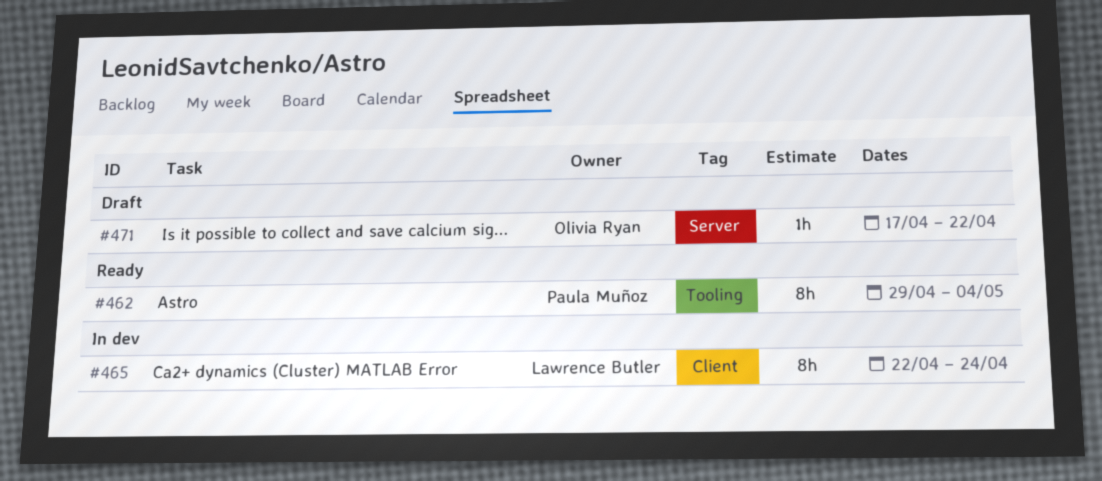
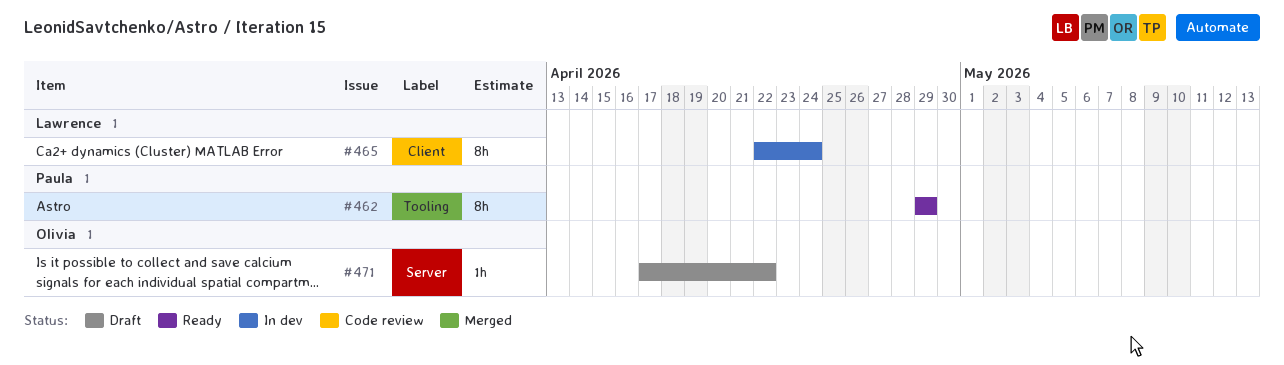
#462, due: May 4 -> Apr 29

